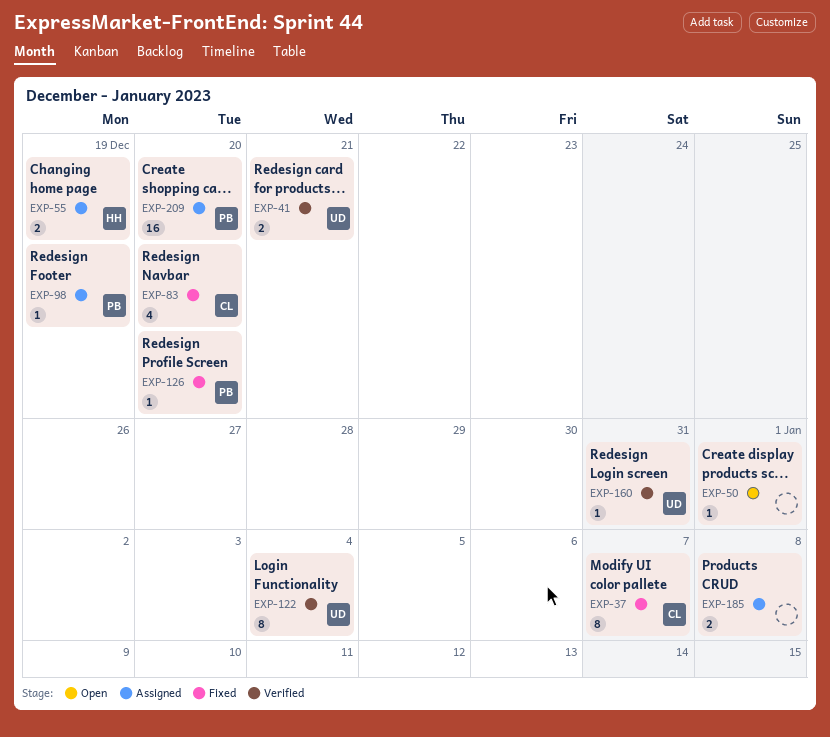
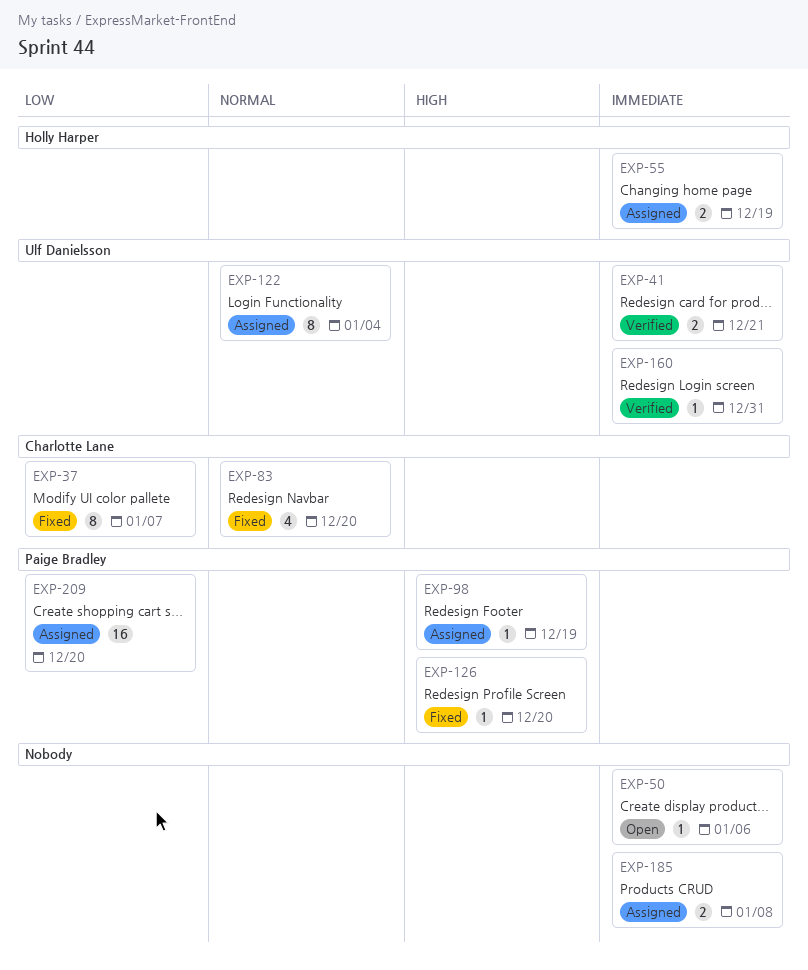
EXP-50, due: Jan 1 -> Jan 6
EXP-122, status: Verified -> Assigned

